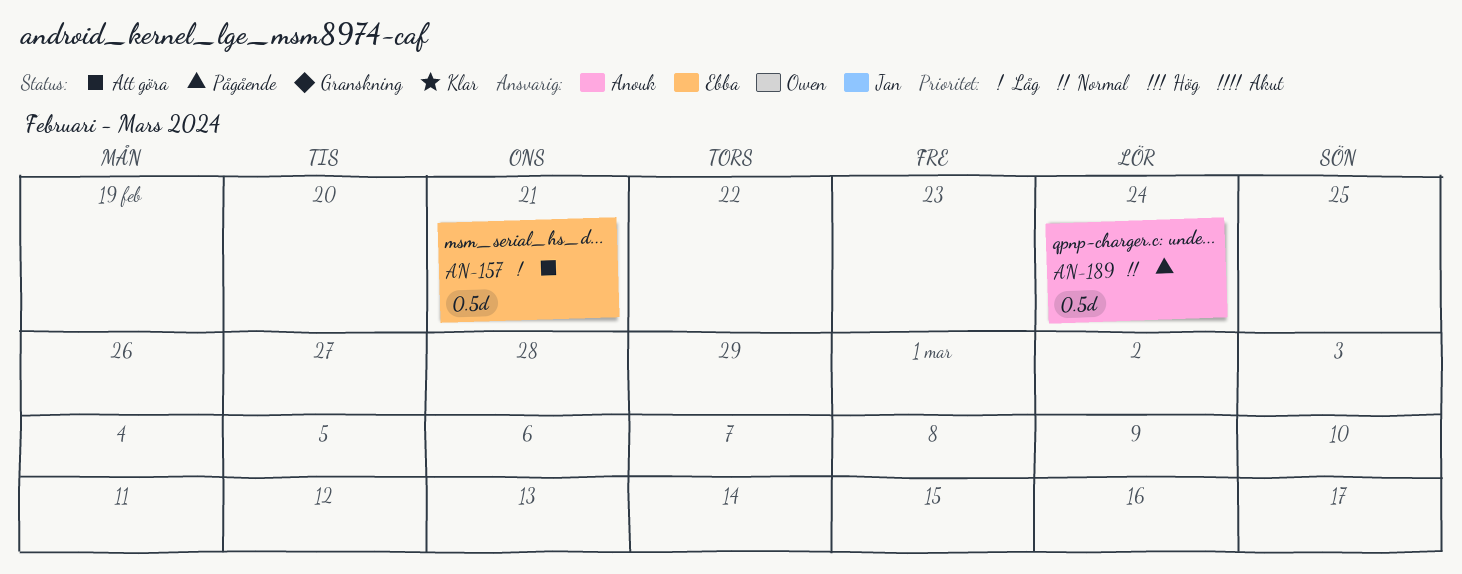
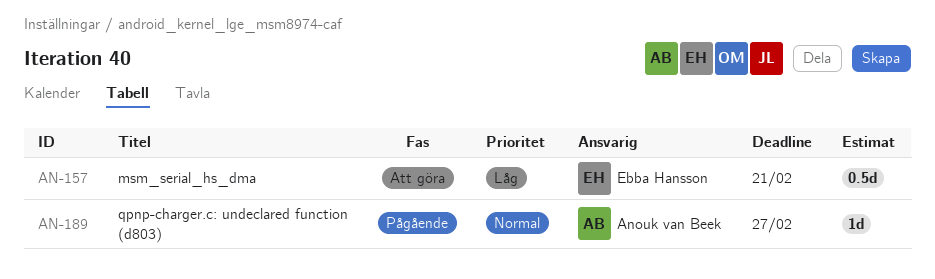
AN-189, estimate: 0.5d -> 1d
AN-189, due: Feb 24 -> Feb 27

